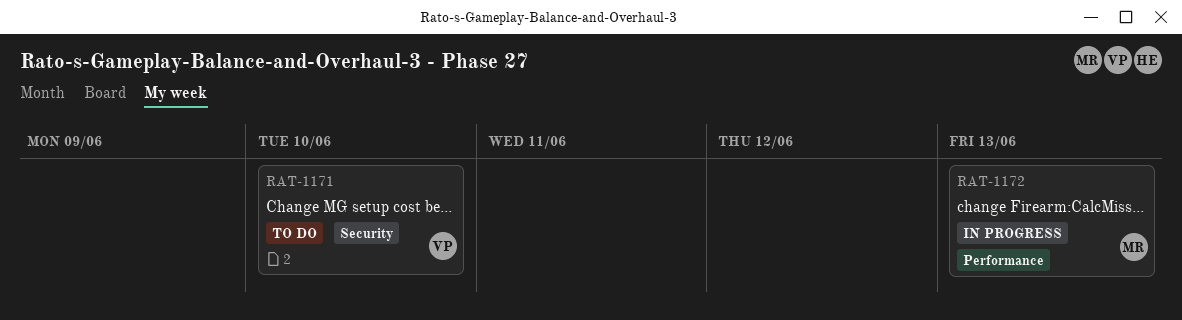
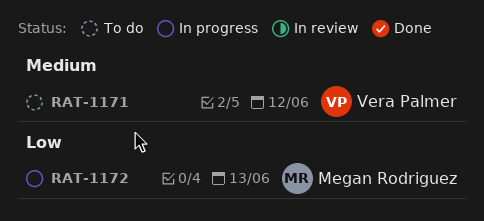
RAT-1171, due: Jun 10 -> Jun 12

